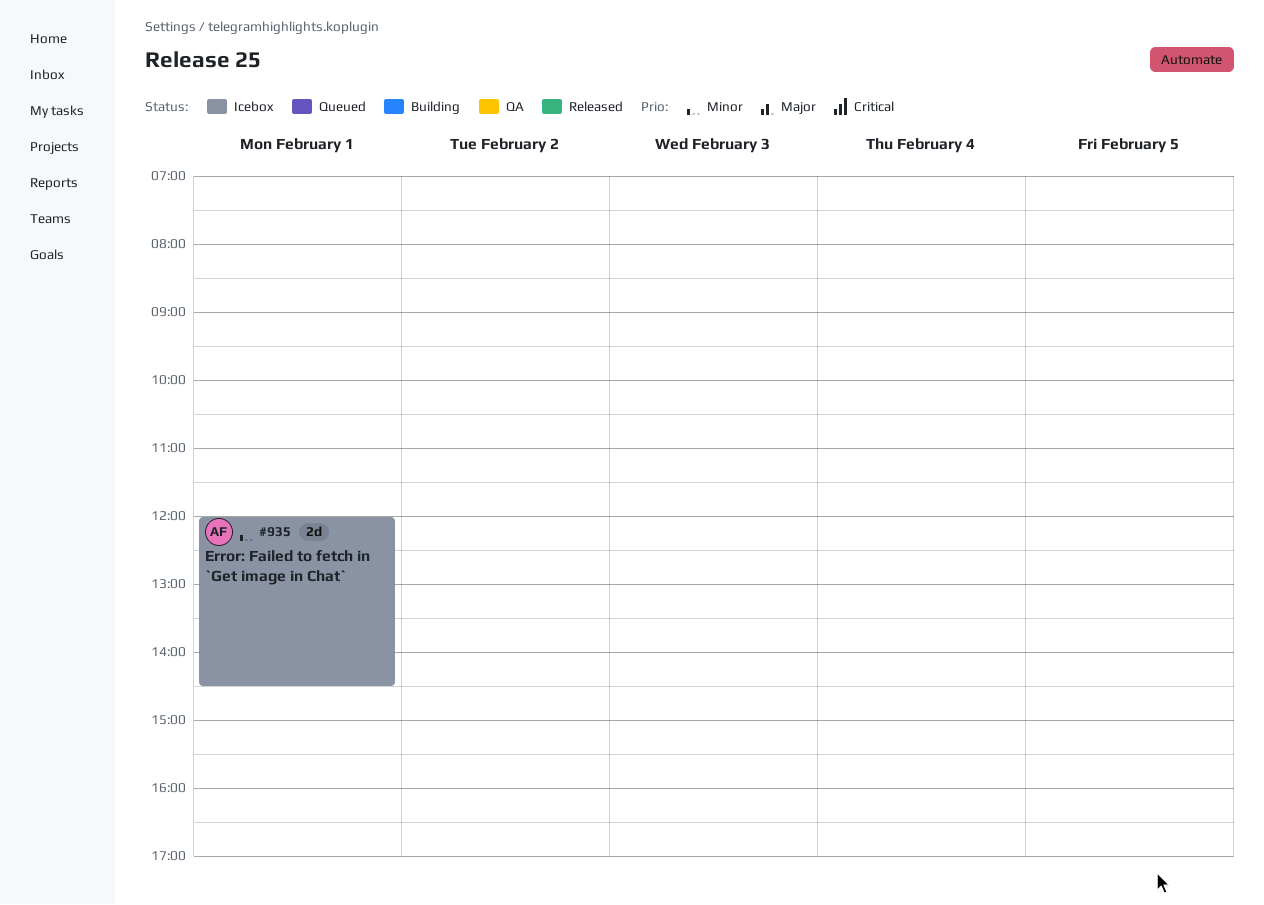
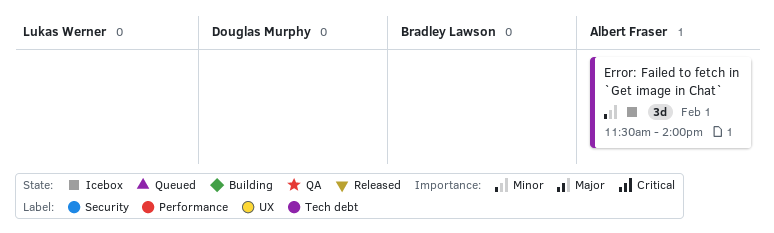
Error: Failed to fetch in `Get image in Chat`, estimate: 2d -> 3d
Error: Failed to fetch in `Get image in Chat`, begins: 12:00 -> 11:30
Error: Failed to fetch in `Get image in Chat`, ends: 14:30 -> 14:00

